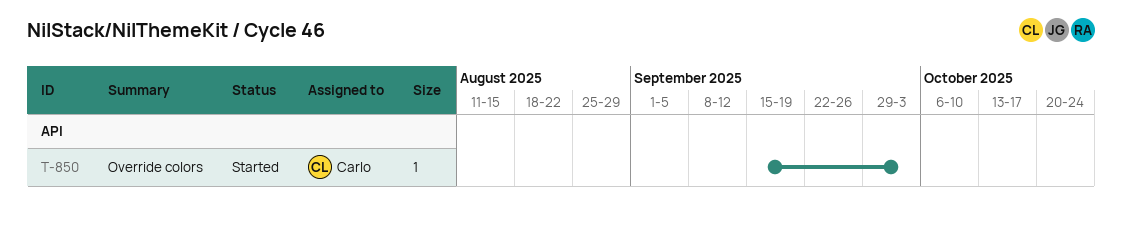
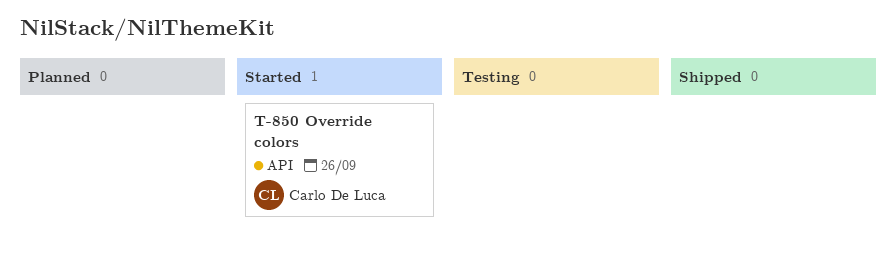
T-850, due: Oct 3 -> Sep 26

